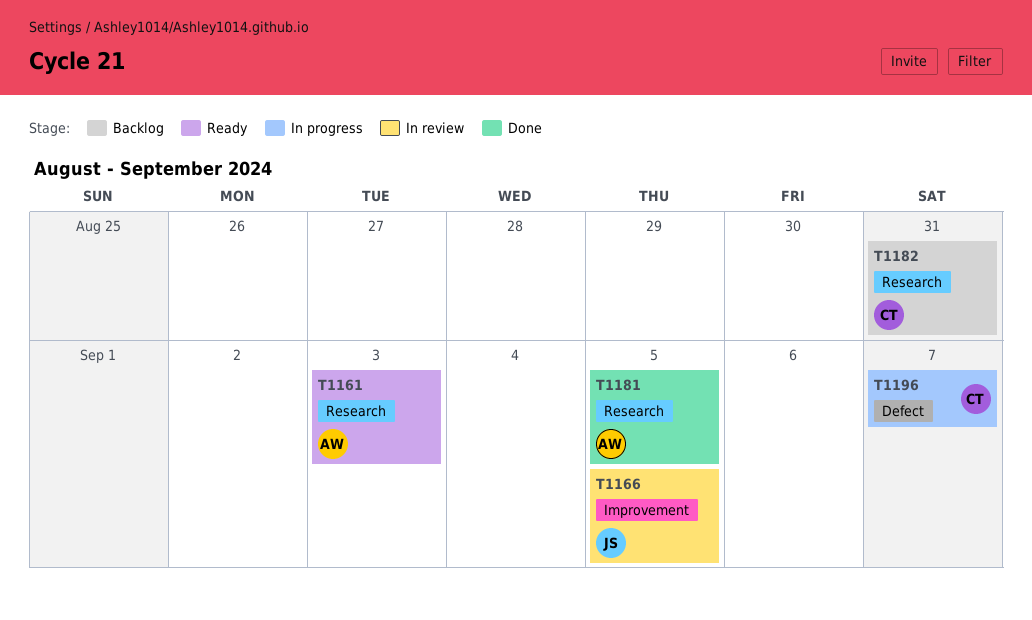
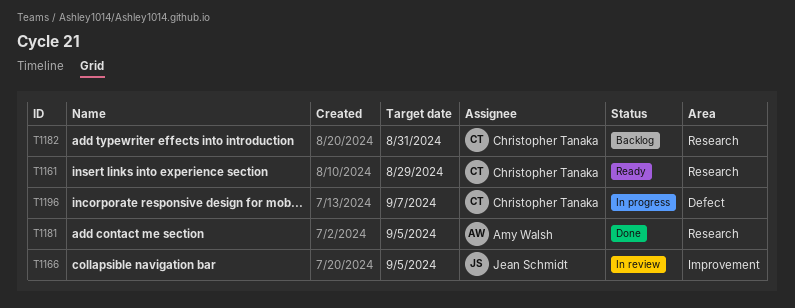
T1161, owner: Amy Walsh -> Christopher Tanaka
T1161, due: Sep 3 -> Aug 29

